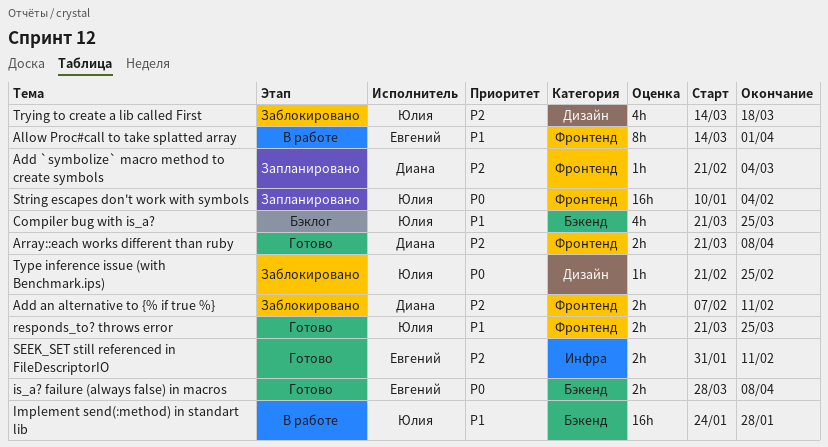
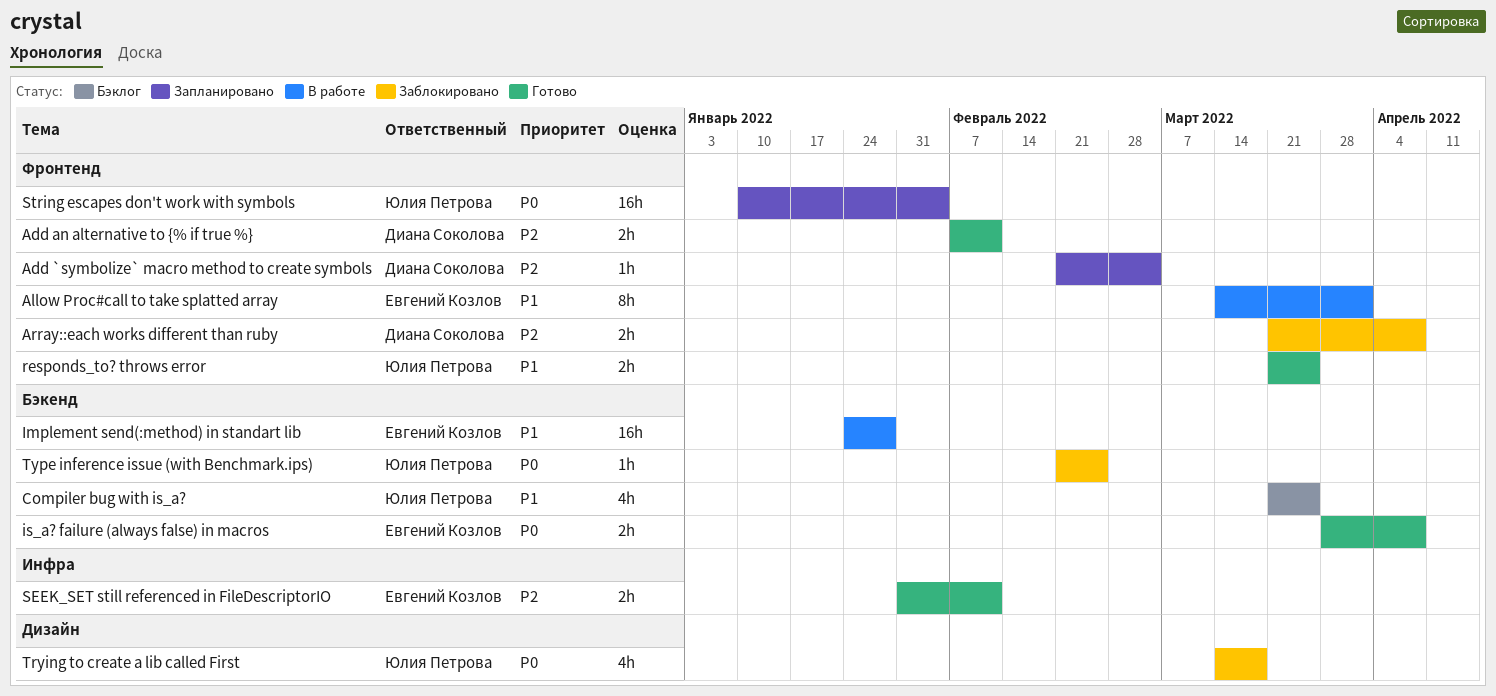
Add an alternative to {% if true %}, status: Заблокировано -> Готово
Array::each works different than ruby, status: Готово -> Заблокировано
Implement send(:method) in standart lib, owner: Юлия Петрова -> Евгений Козлов
Trying to create a lib called First, priority: P2 -> P0
Type inference issue (with Benchmark.ips), label: Дизайн -> Бэкенд

